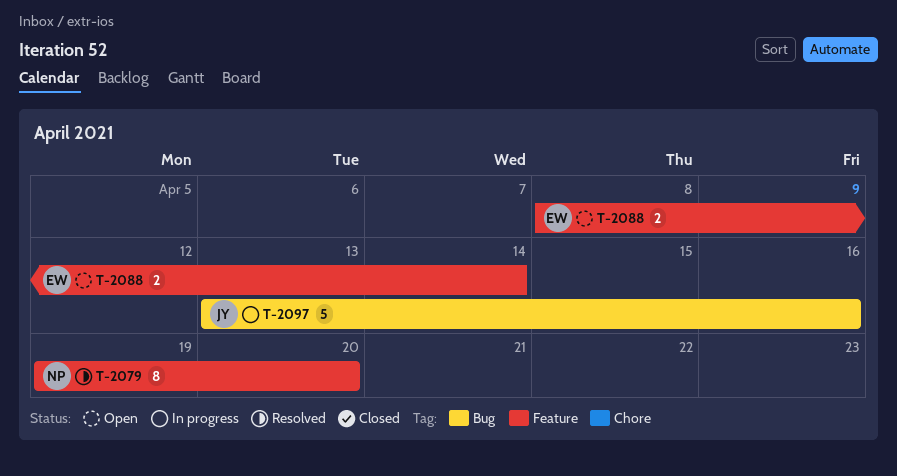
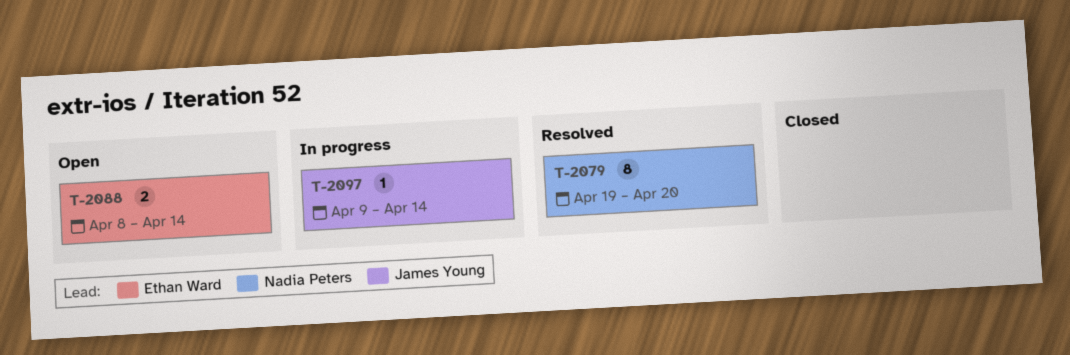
T-2097, estimate: 5 -> 1
T-2097, start: Apr 13 -> Apr 9
T-2097, due: Apr 16 -> Apr 14

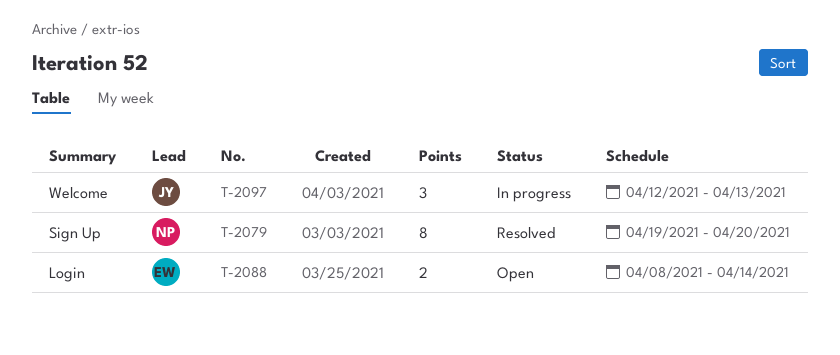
T-2097, estimate: 1 -> 3
T-2097, start: Apr 9 -> Apr 12
T-2097, due: Apr 14 -> Apr 13

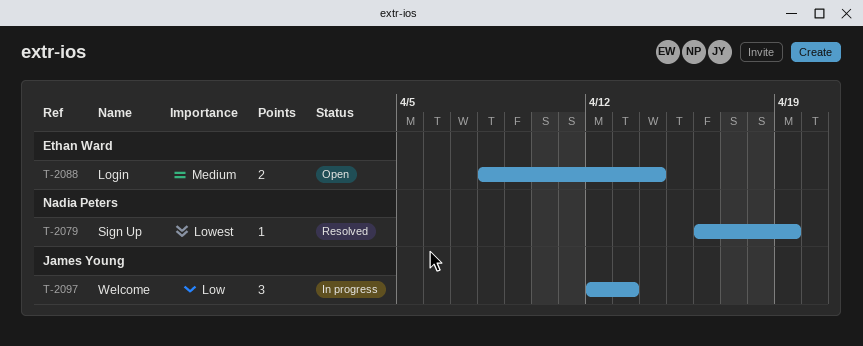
T-2079, estimate: 8 -> 1
T-2079, start: Apr 19 -> Apr 16
T-2079, due: Apr 20 -> Apr 19

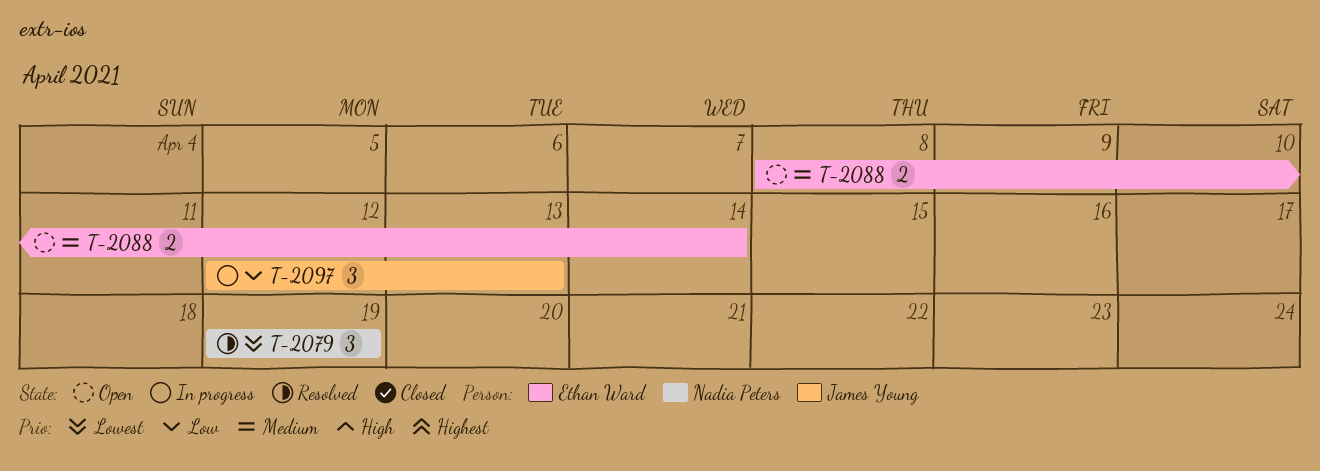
T-2079, estimate: 1 -> 3
T-2079, start: Apr 16 -> Apr 19

